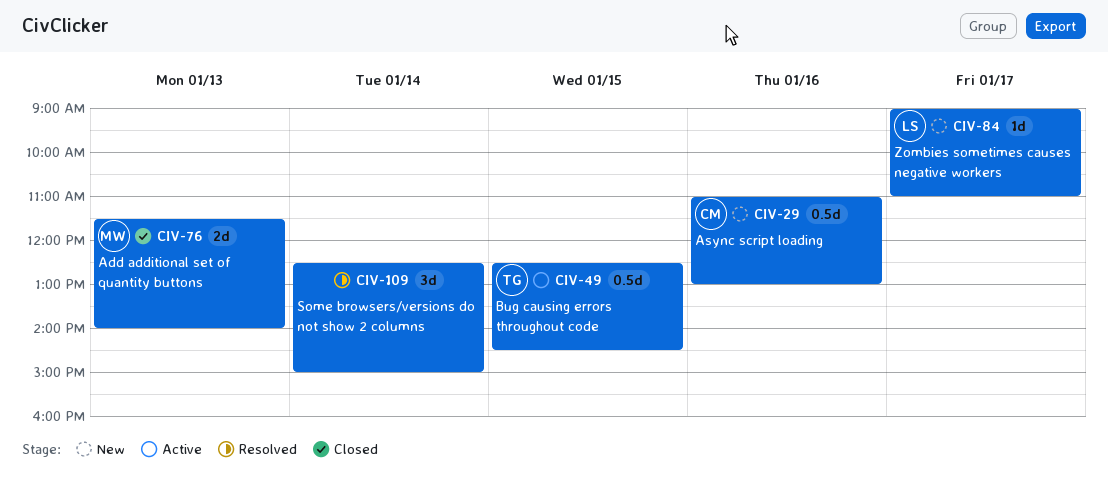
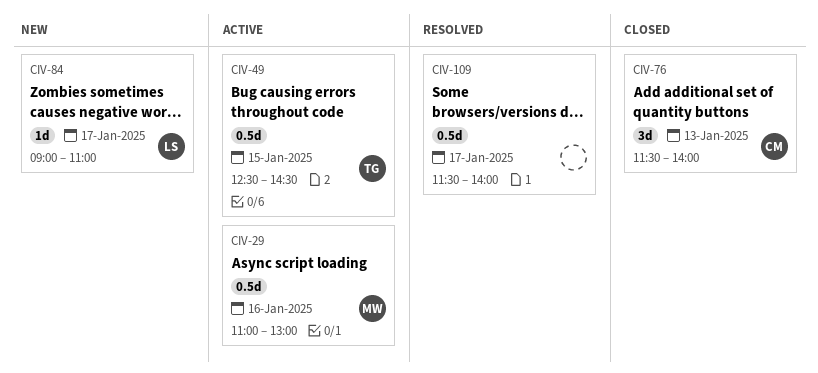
CIV-29, status: New -> Active
CIV-29, owner: CM -> MW
CIV-76, owner: MW -> CM
CIV-76, estimate: 2d -> 3d
CIV-109, estimate: 3d -> 0.5d
CIV-109, day: Jan 14 -> Jan 17
CIV-109, begins: 12:30 -> 11:30
CIV-109, ends: 15:00 -> 14:00

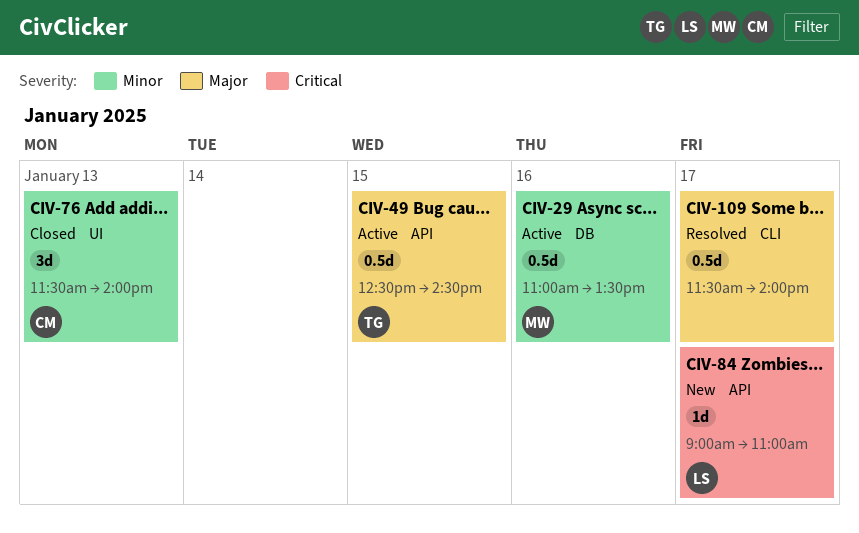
CIV-29, ends: 13:00 -> 13:30

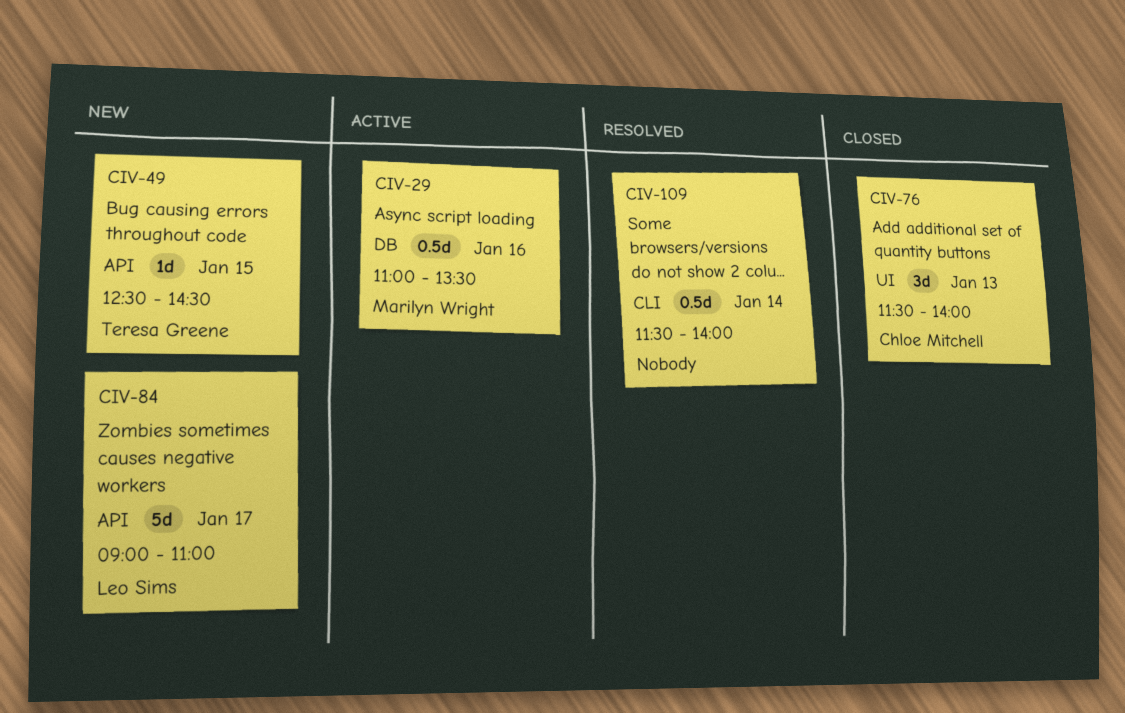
CIV-49, status: Active -> New
CIV-49, estimate: 0.5d -> 1d
CIV-84, estimate: 1d -> 5d
CIV-109, day: Jan 17 -> Jan 14

